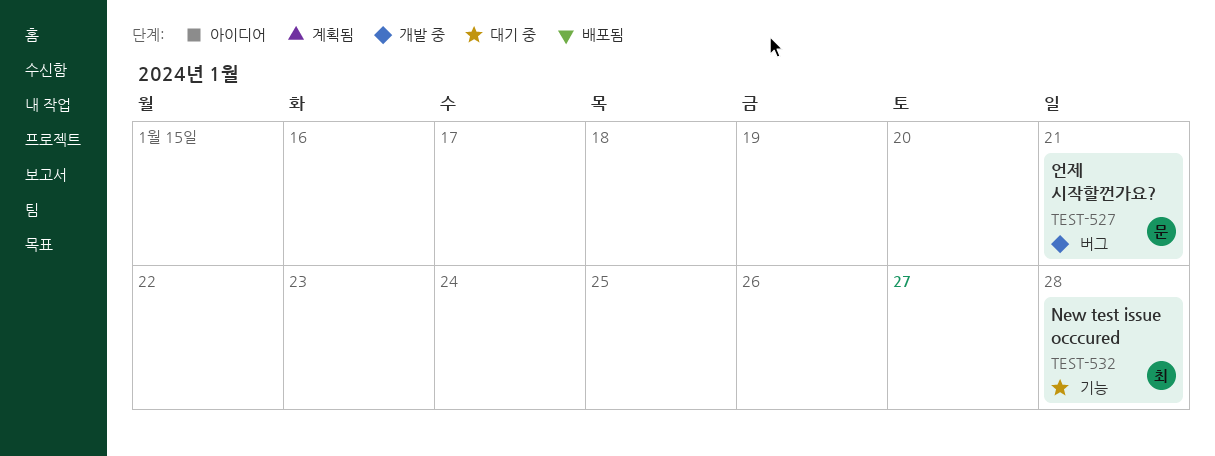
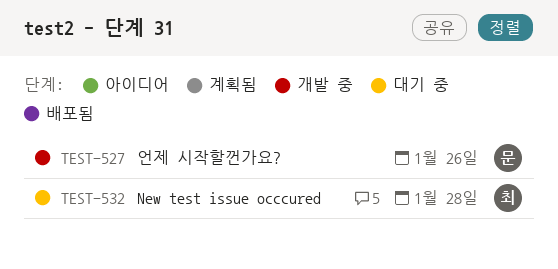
TEST-527, due: Jan 21 -> Jan 26

